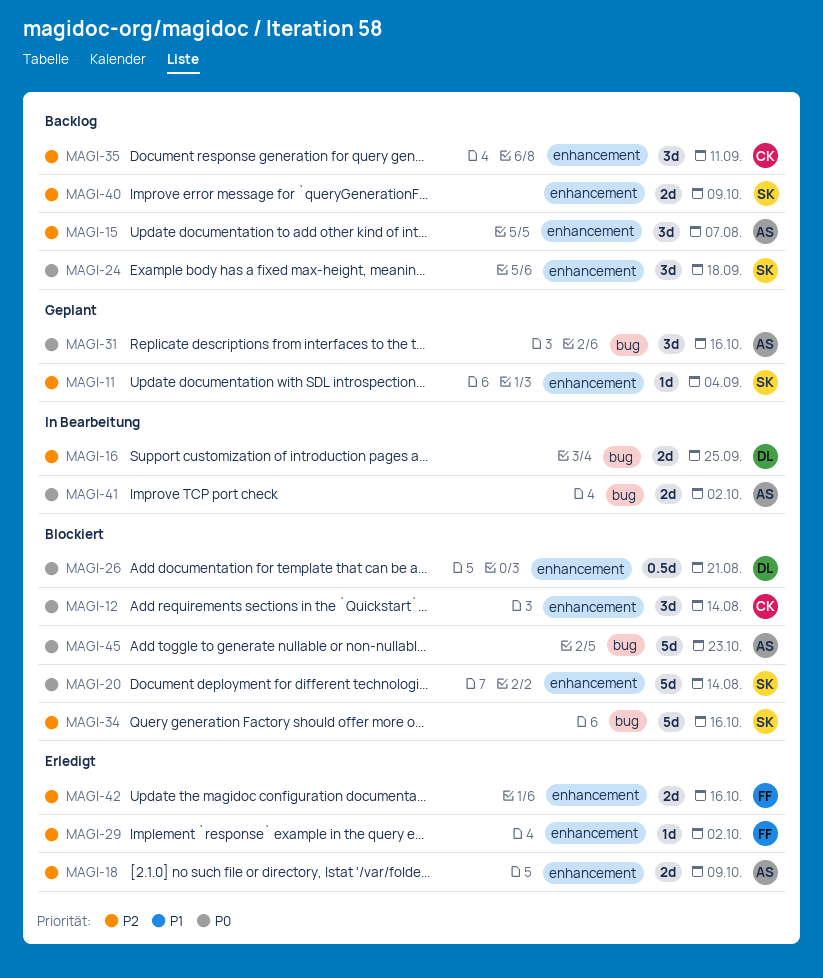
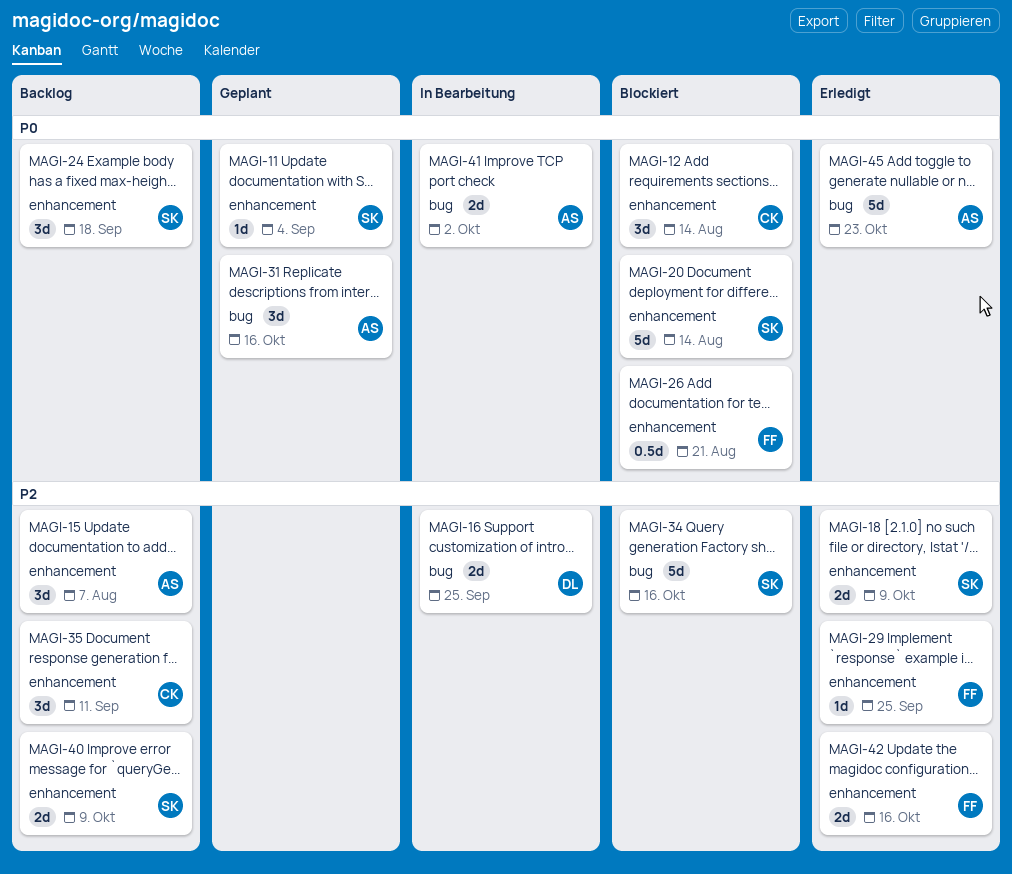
MAGI-11, priority: P2 -> P0
MAGI-18, owner: AS -> SK
MAGI-26, owner: DL -> FF
MAGI-29, due: Oct 2 -> Sep 25
MAGI-45, status: Blockiert -> Erledigt

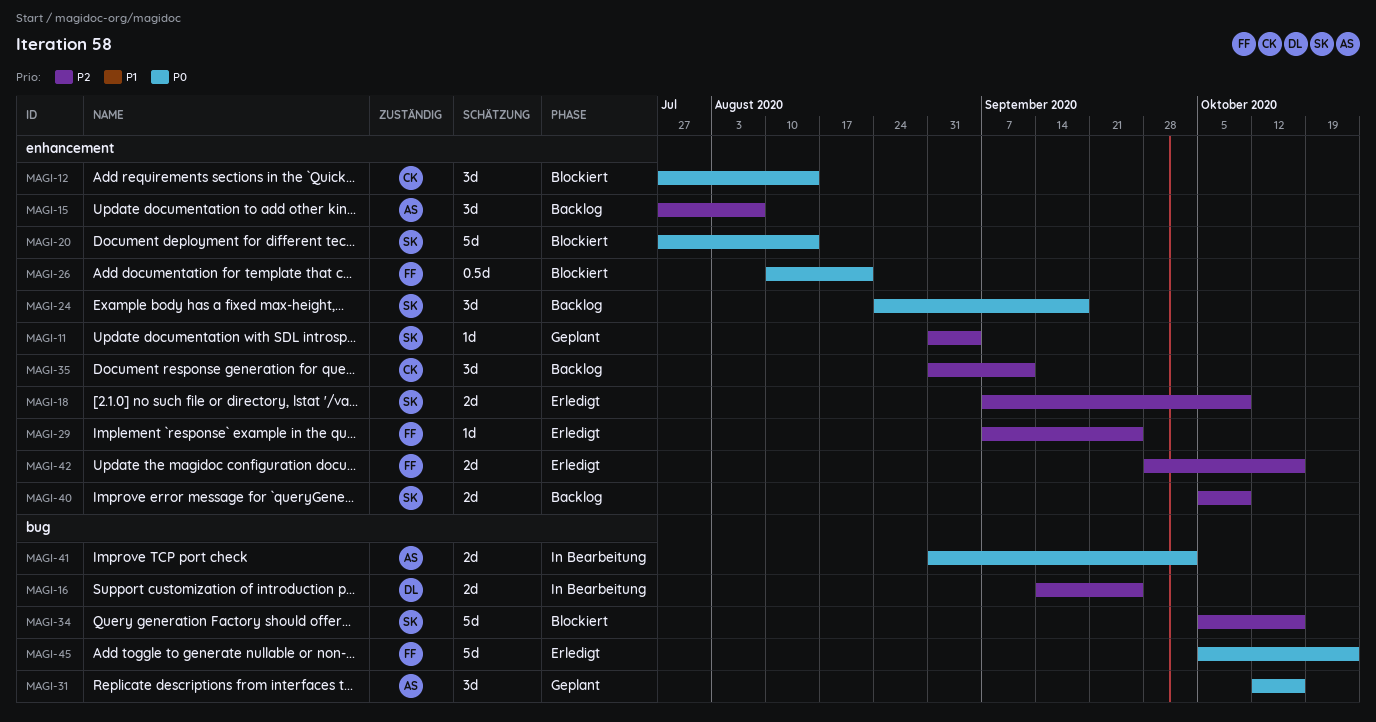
MAGI-11, priority: P0 -> P2
MAGI-45, owner: AS -> FF

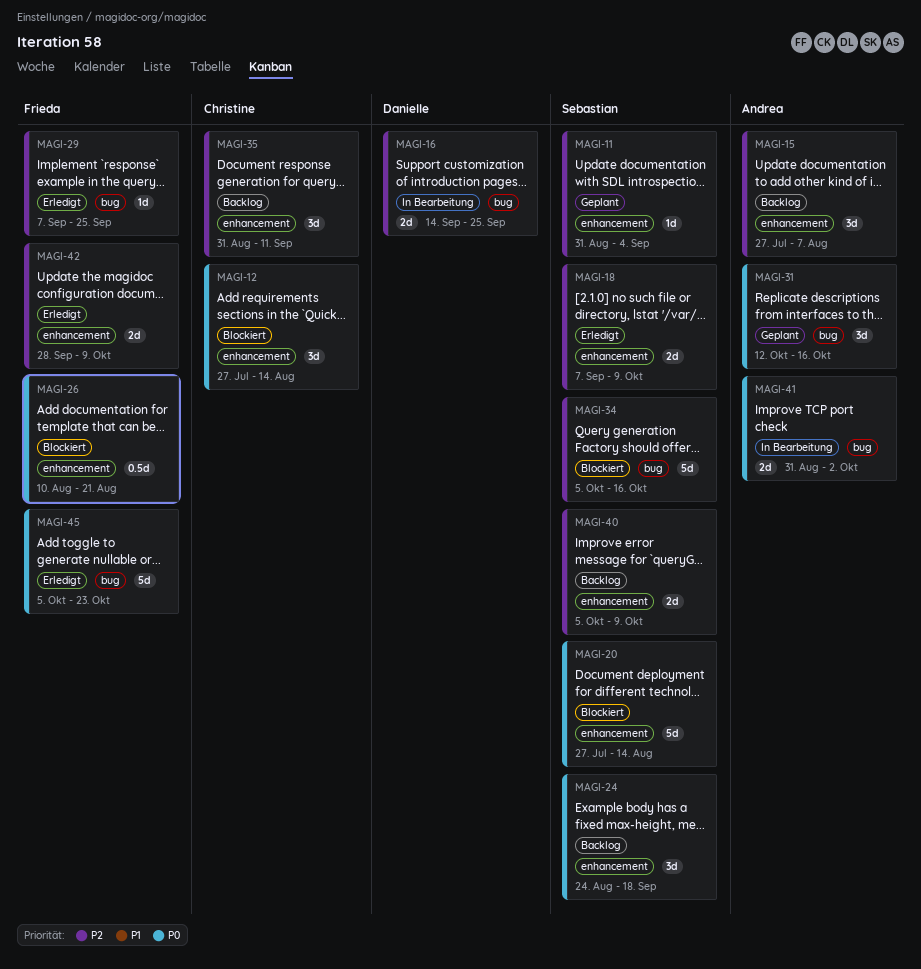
MAGI-29, label: enhancement -> bug
MAGI-42, due: Oct 16 -> Oct 9

